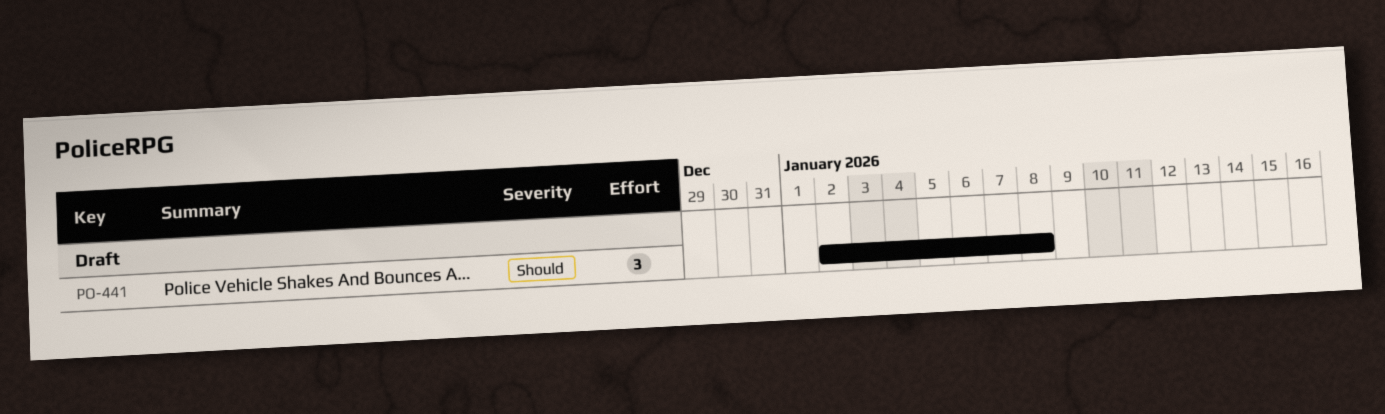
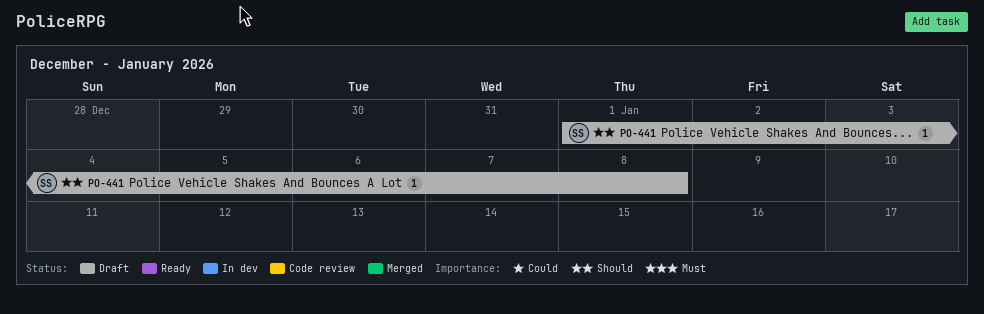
PO-441, estimate: 3 -> 1
PO-441, start: Jan 2 -> Jan 1

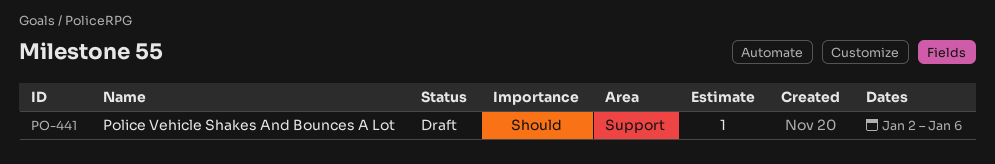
PO-441, start: Jan 1 -> Jan 2
PO-441, due: Jan 8 -> Jan 6

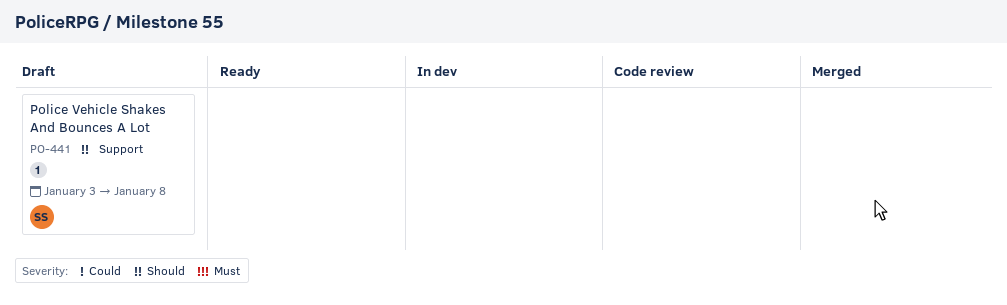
PO-441, start: Jan 2 -> Jan 3
PO-441, due: Jan 6 -> Jan 8

